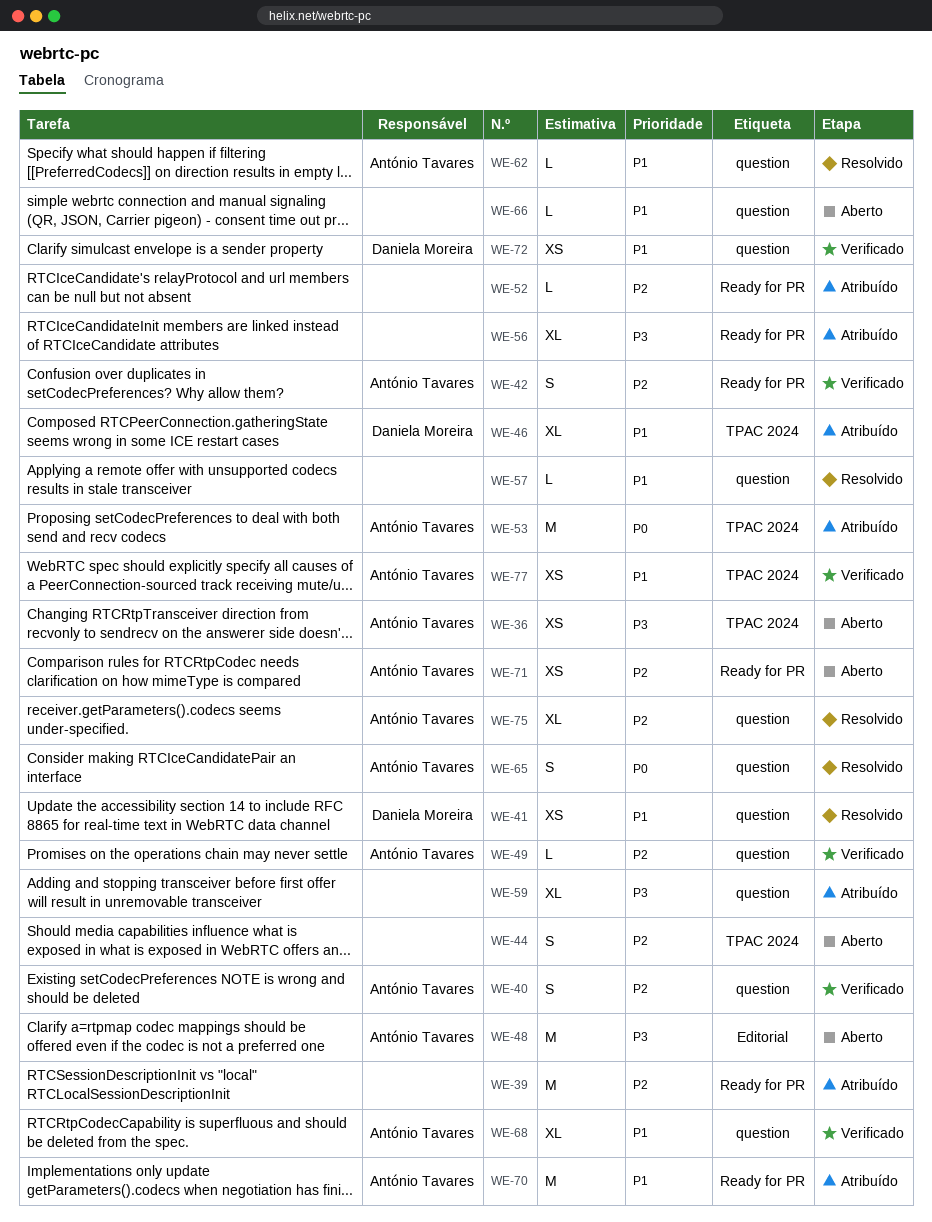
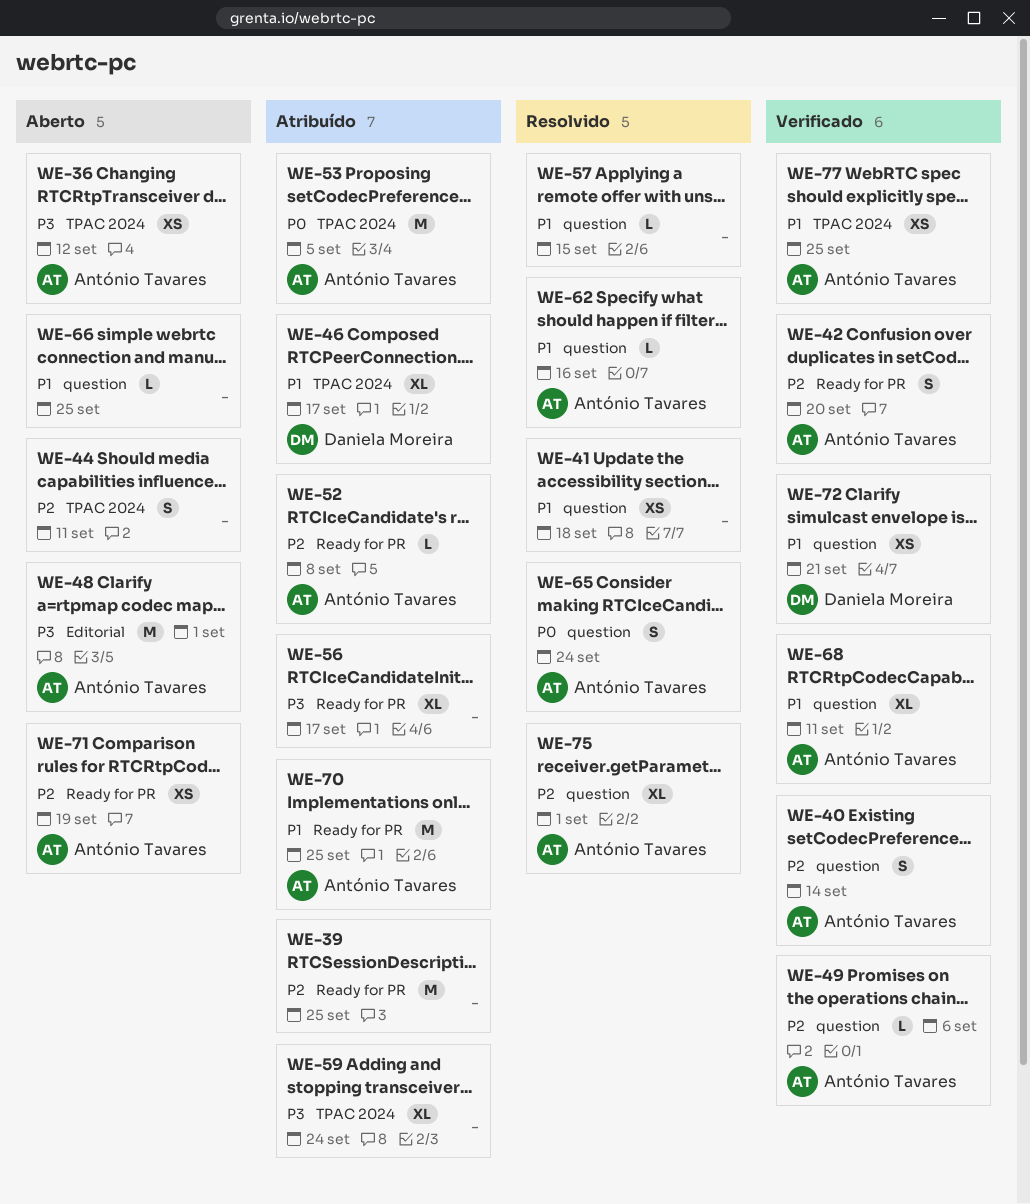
WE-41, owner: Daniela Moreira -> none
WE-52, owner: none -> António Tavares
WE-59, label: question -> TPAC 2024

